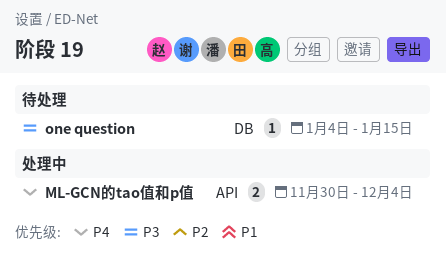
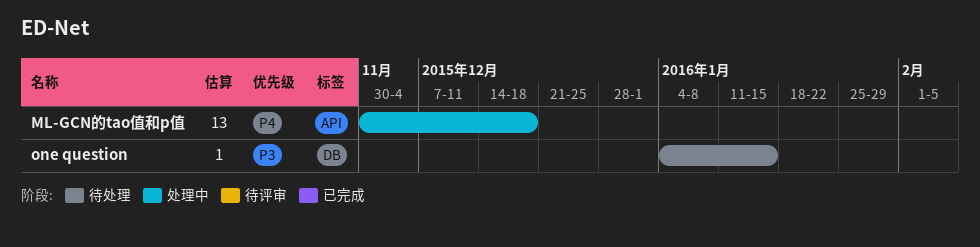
ML-GCN的tao值和p值, estimate: 2 -> 13
ML-GCN的tao值和p值, due: Dec 4 -> Dec 18

